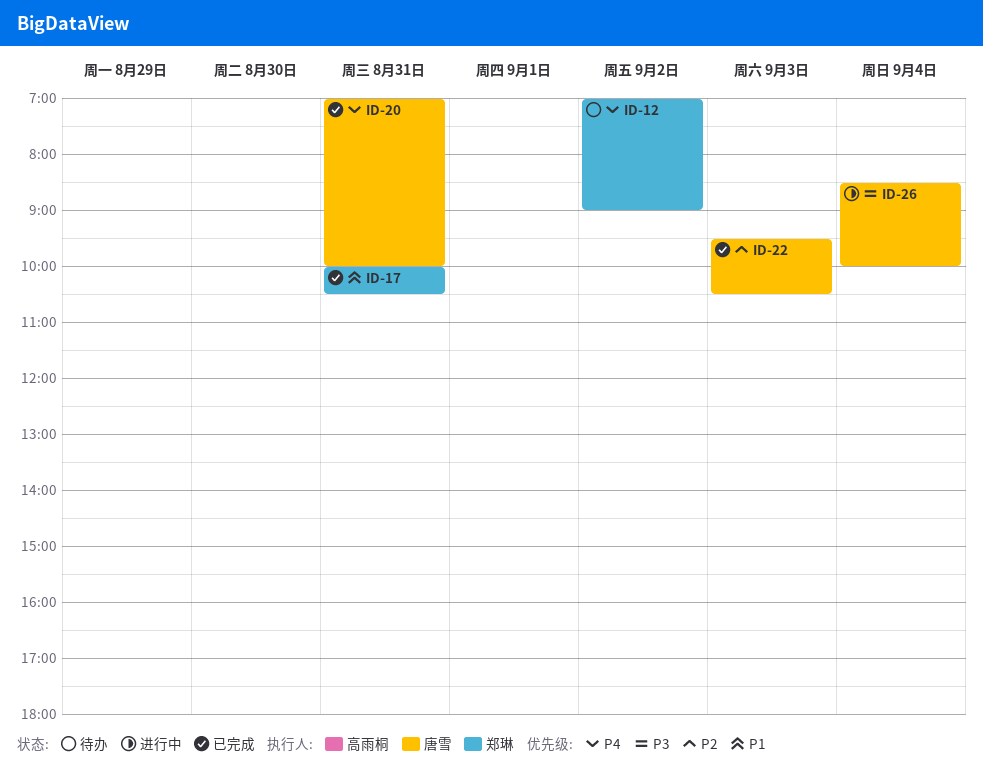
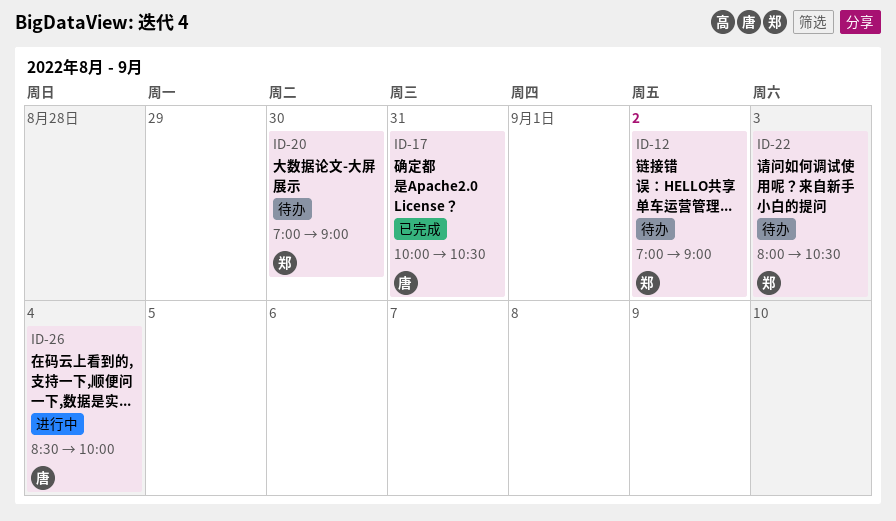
ID-17, owner: 郑琳 -> 唐雪
ID-20, status: 已完成 -> 待办
ID-20, owner: 唐雪 -> 郑琳
ID-20, day: Aug 31 -> Aug 30
ID-20, ends: 10:00 -> 09:00
ID-22, status: 已完成 -> 待办
ID-22, owner: 唐雪 -> 郑琳
ID-22, begins: 09:30 -> 08:00

